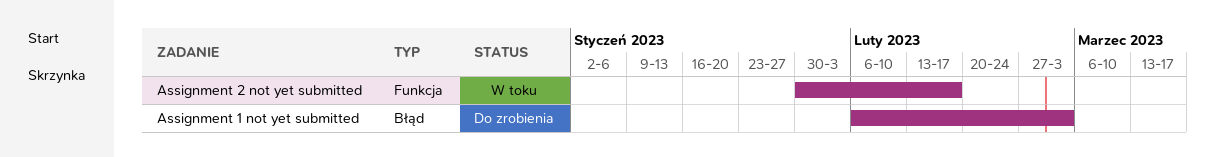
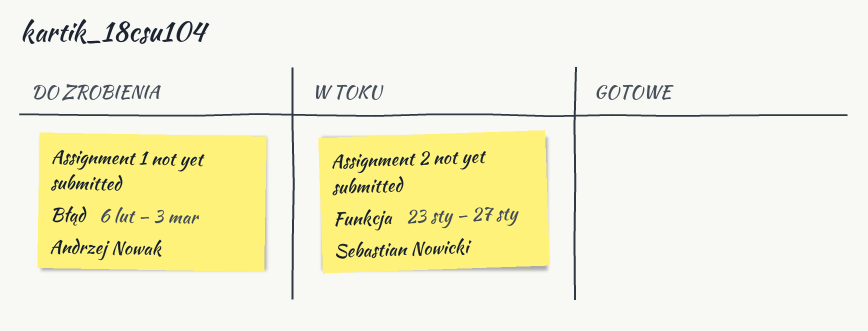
Assignment 2 not yet submitted, start: Jan 30 -> Jan 23
Assignment 2 not yet submitted, due: Feb 17 -> Jan 27

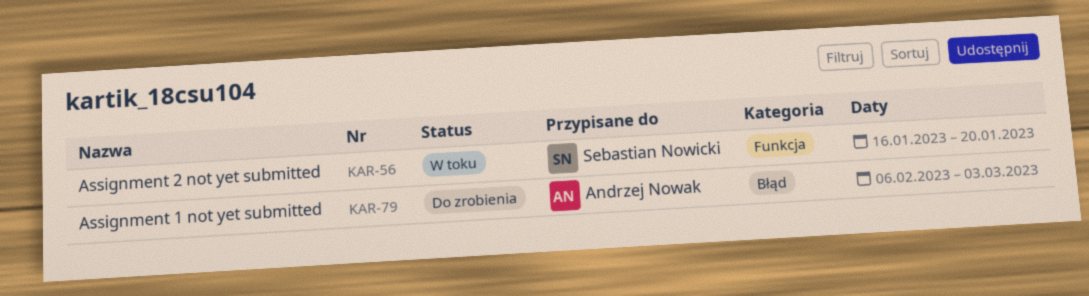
Assignment 2 not yet submitted, start: Jan 23 -> Jan 16
Assignment 2 not yet submitted, due: Jan 27 -> Jan 20

